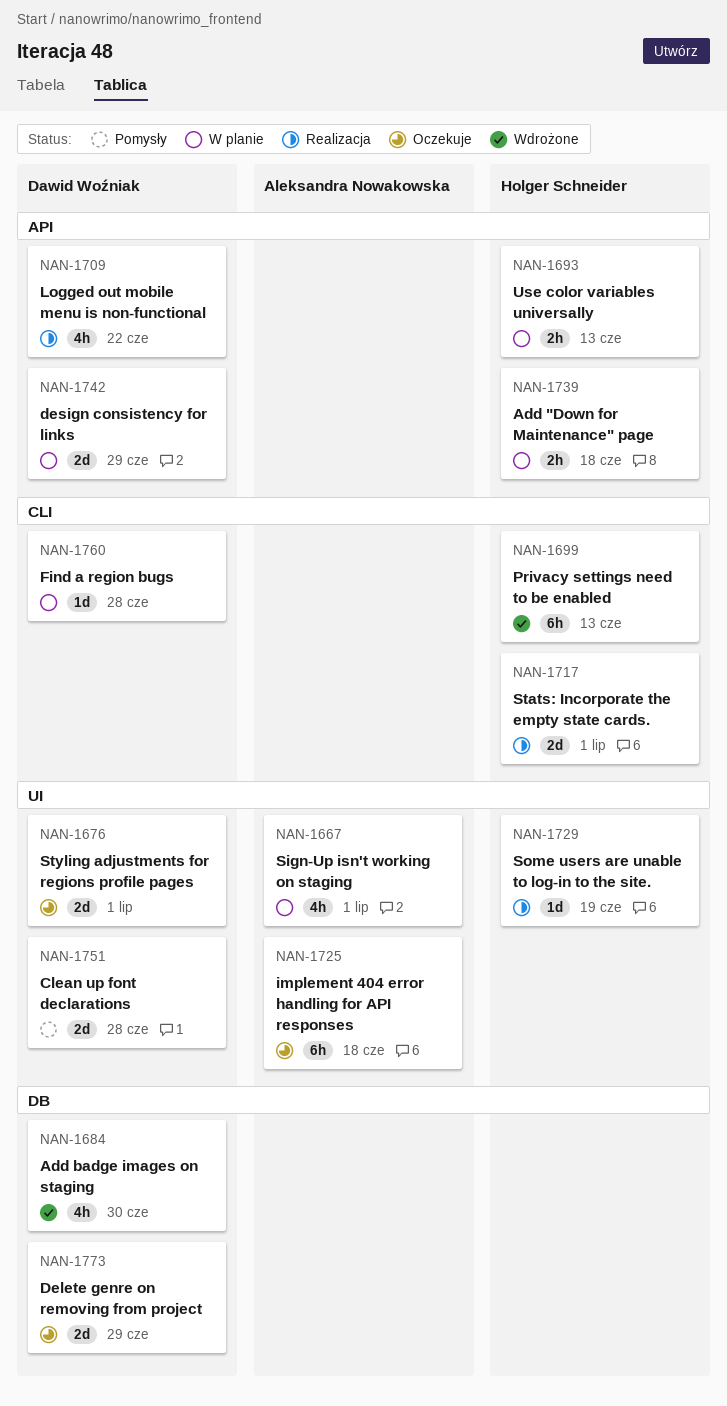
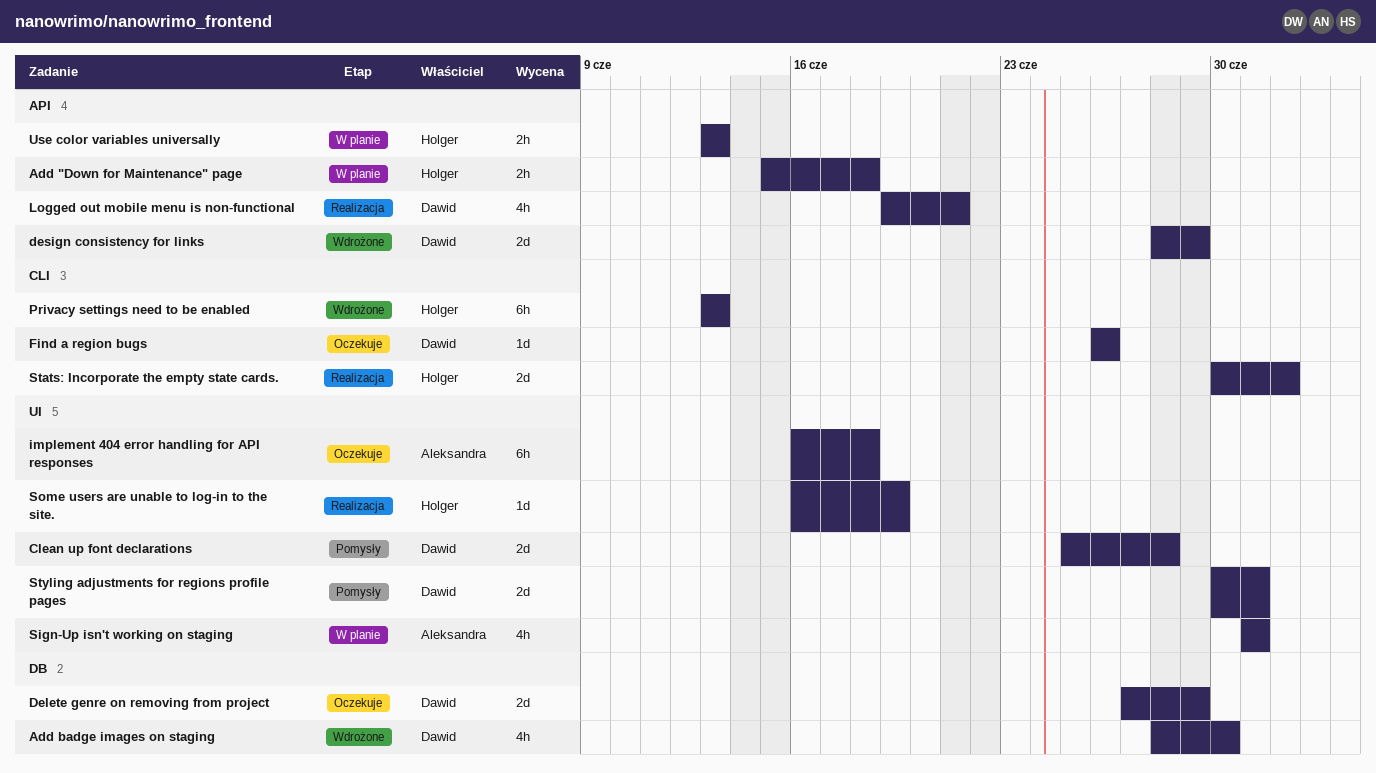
design consistency for links, status: W planie -> Wdrożone
Find a region bugs, status: W planie -> Oczekuje
Find a region bugs, due: Jun 28 -> Jun 26
Logged out mobile menu is non-functional, due: Jun 22 -> Jun 21
Stats: Incorporate the empty state cards., due: Jul 1 -> Jul 2
Styling adjustments for regions profile pages, status: Oczekuje -> Pomysły

